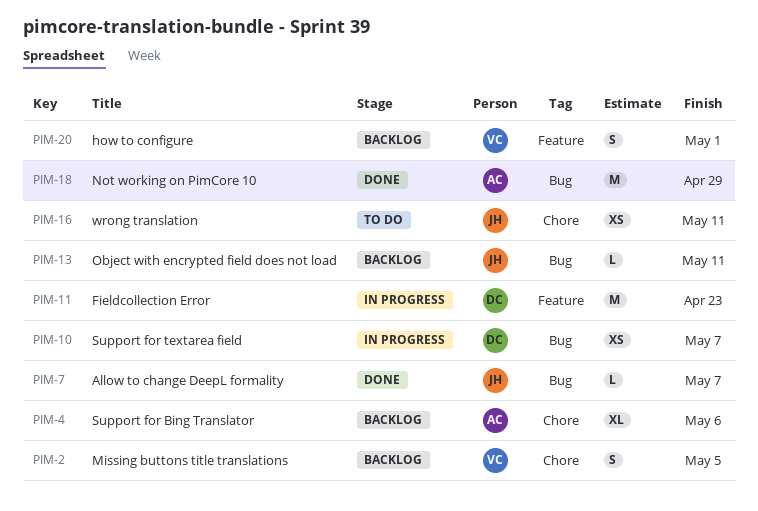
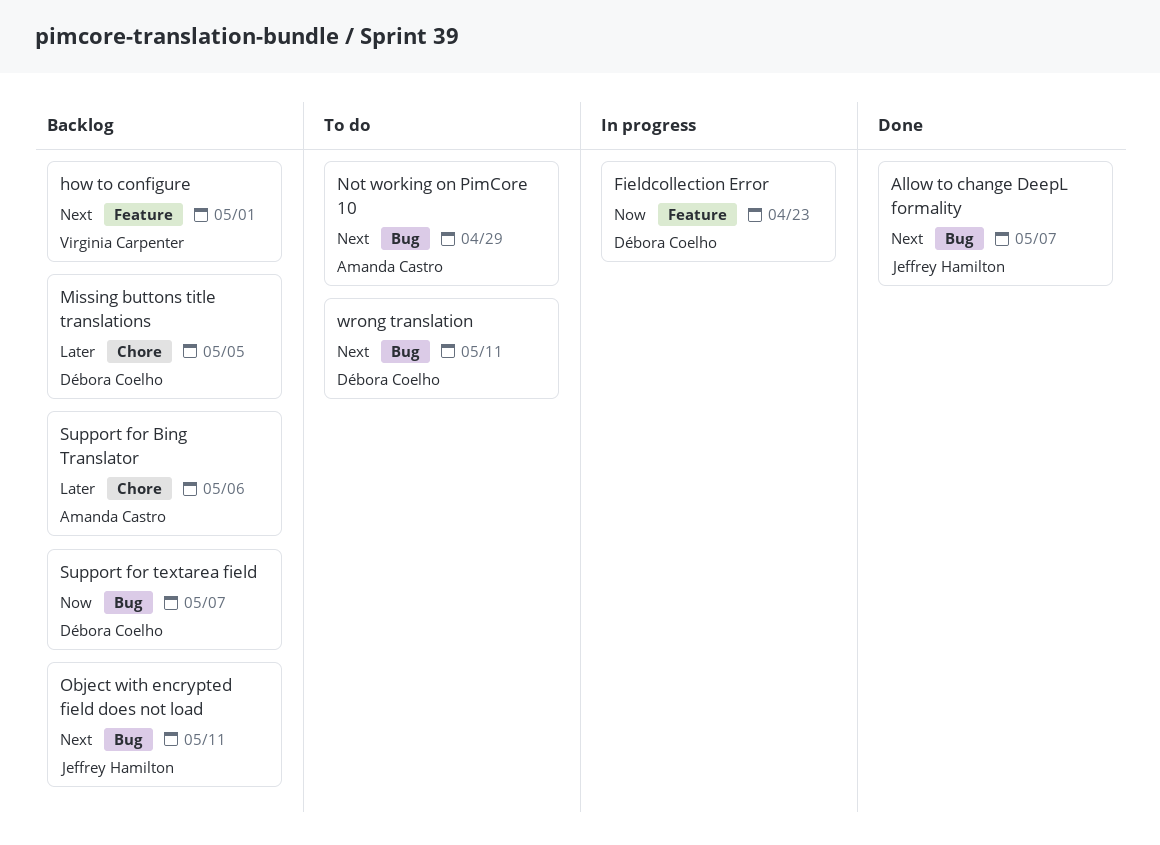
Missing buttons title translations, owner: Virginia Carpenter -> Débora Coelho
Not working on PimCore 10, status: Done -> To do
Support for textarea field, status: In progress -> Backlog
wrong translation, owner: Jeffrey Hamilton -> Débora Coelho
wrong translation, label: Chore -> Bug

